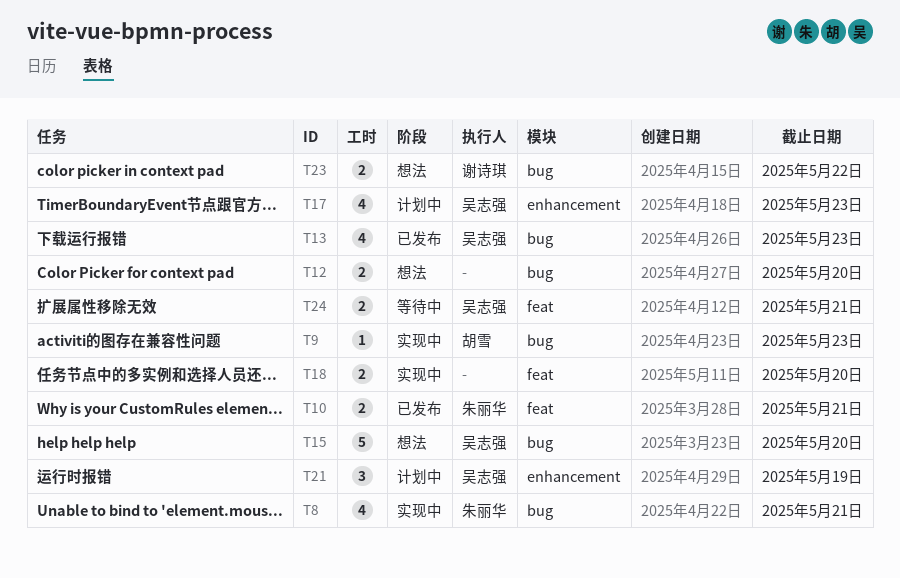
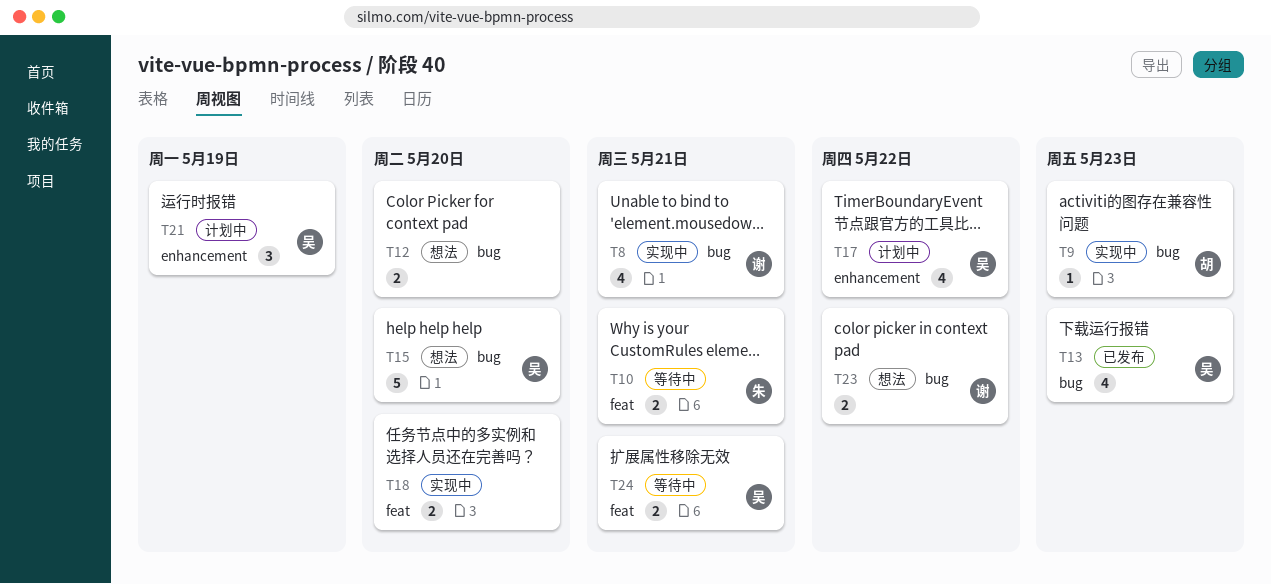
T8, owner: 朱丽华 -> 谢诗琪
T10, status: 已发布 -> 等待中
T17, due: May 23 -> May 22

